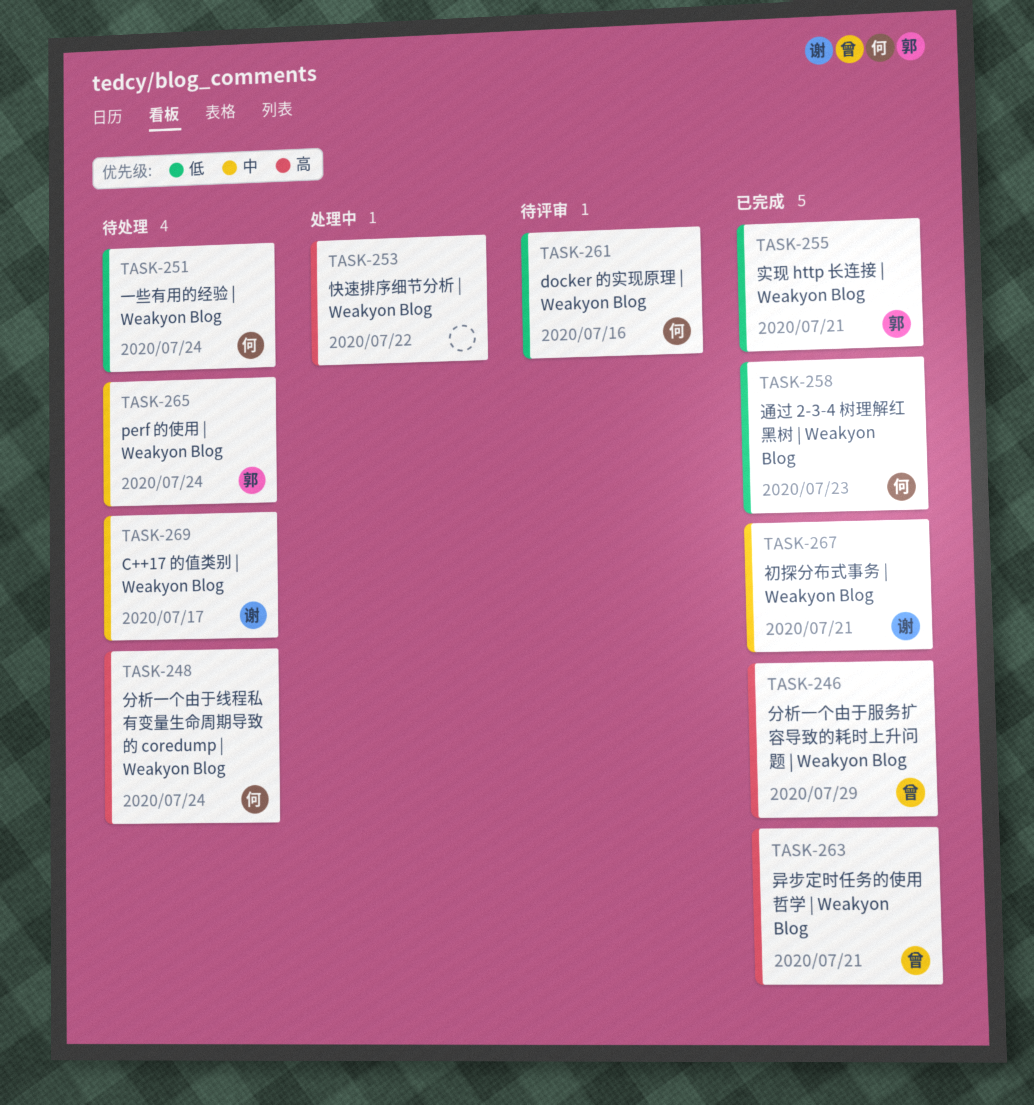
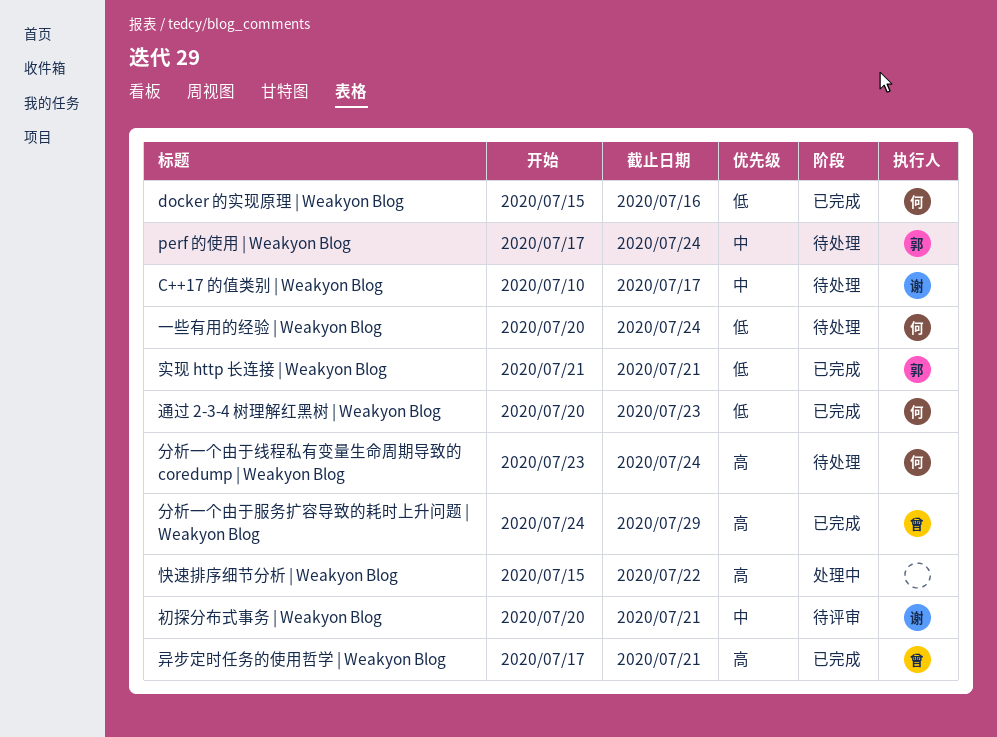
docker 的实现原理 | Weakyon Blog, status: 待评审 -> 已完成
初探分布式事务 | Weakyon Blog, status: 已完成 -> 待评审

